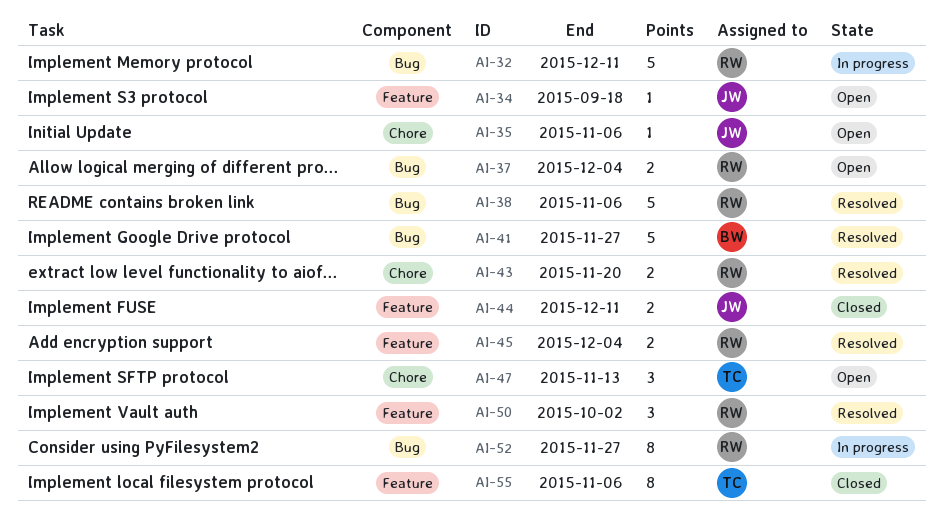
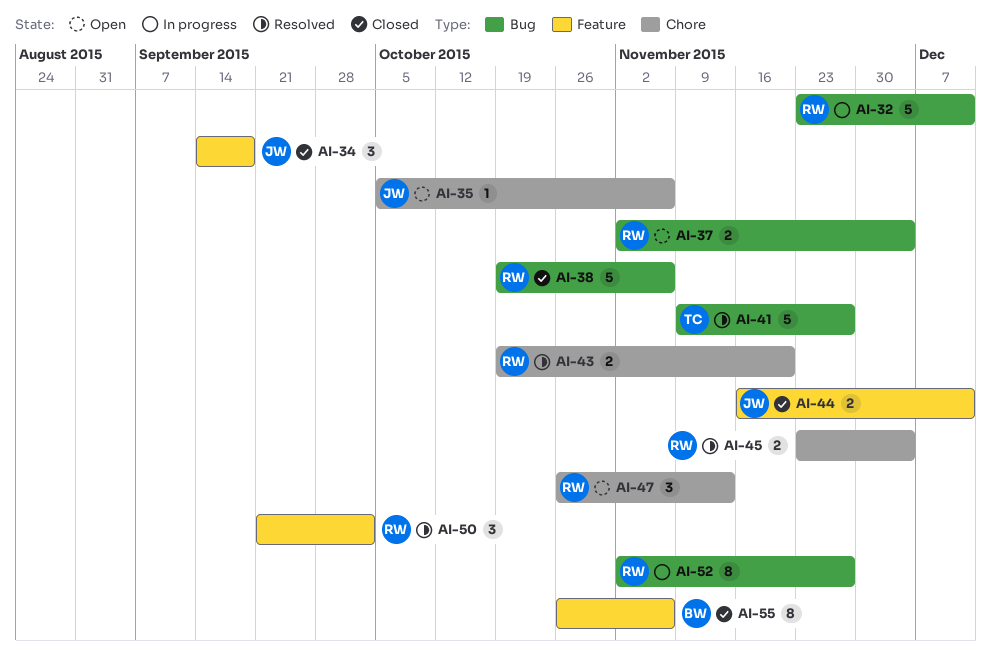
AI-34, status: Open -> Closed
AI-34, estimate: 1 -> 3
AI-38, status: Resolved -> Closed
AI-41, owner: BW -> TC
AI-45, label: Feature -> Chore
AI-47, owner: TC -> RW
AI-55, owner: TC -> BW

